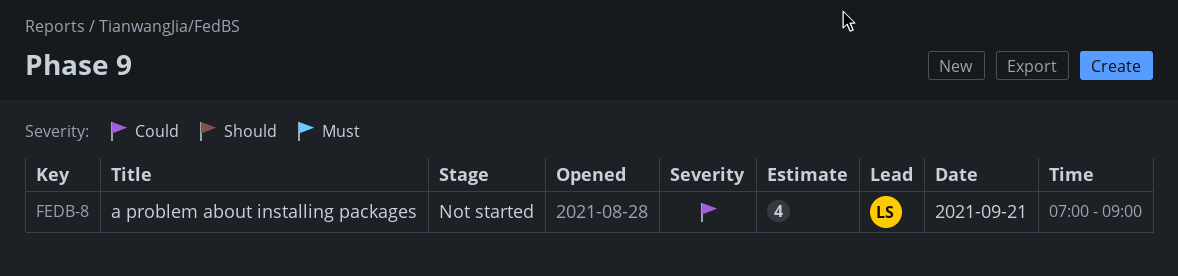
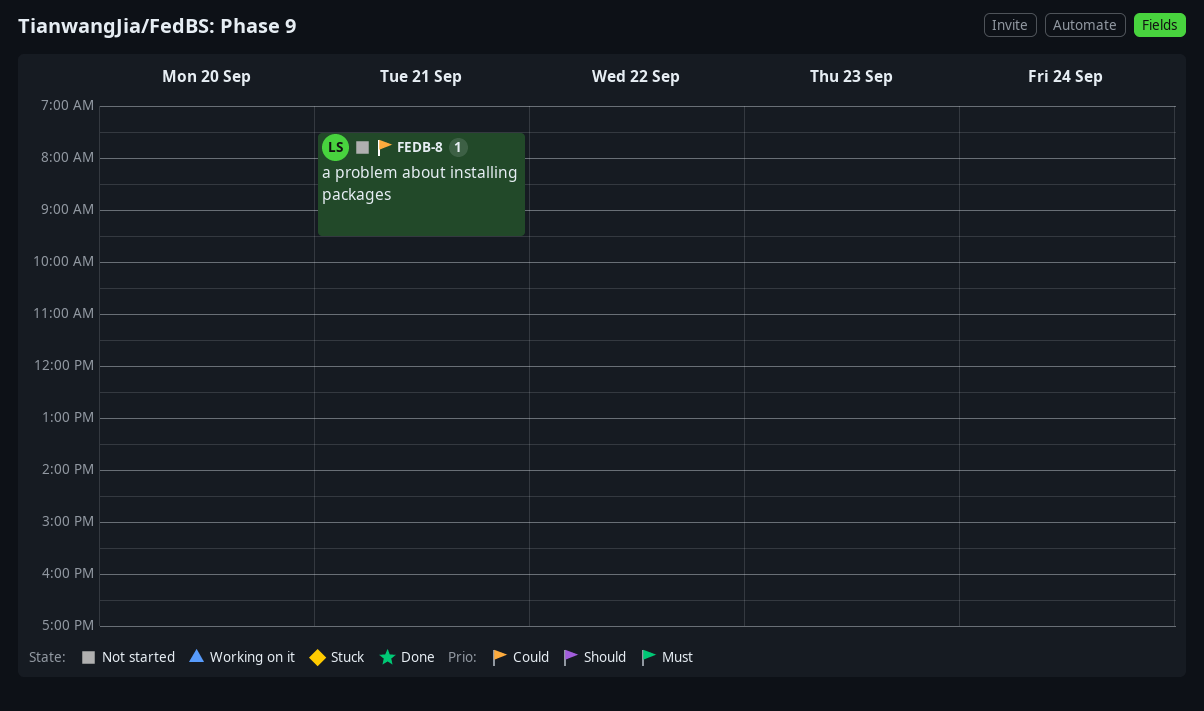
FEDB-8, estimate: 4 -> 1
FEDB-8, begins: 07:00 -> 07:30
FEDB-8, ends: 09:00 -> 09:30

